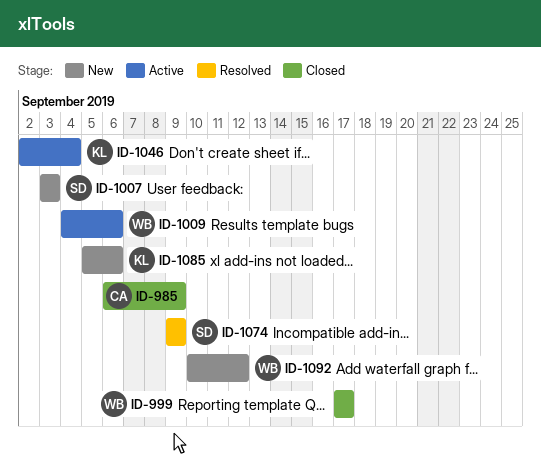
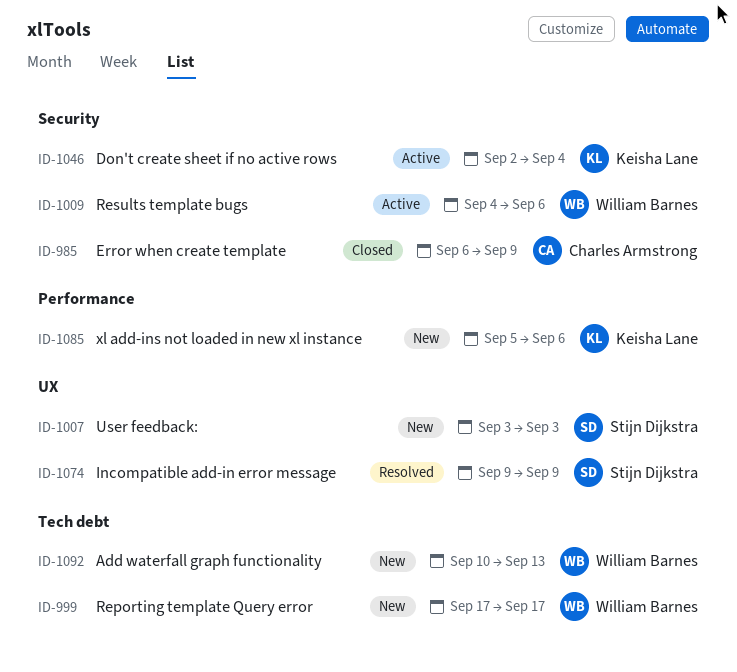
ID-999, status: Closed -> New
ID-1092, due: Sep 12 -> Sep 13

